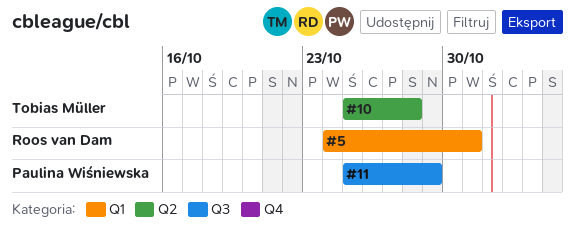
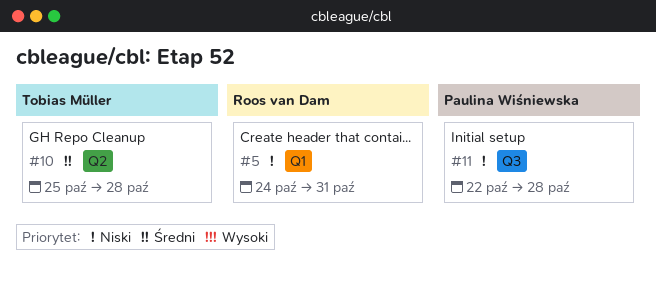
#11, start: Oct 25 -> Oct 22
#11, due: Oct 29 -> Oct 28

